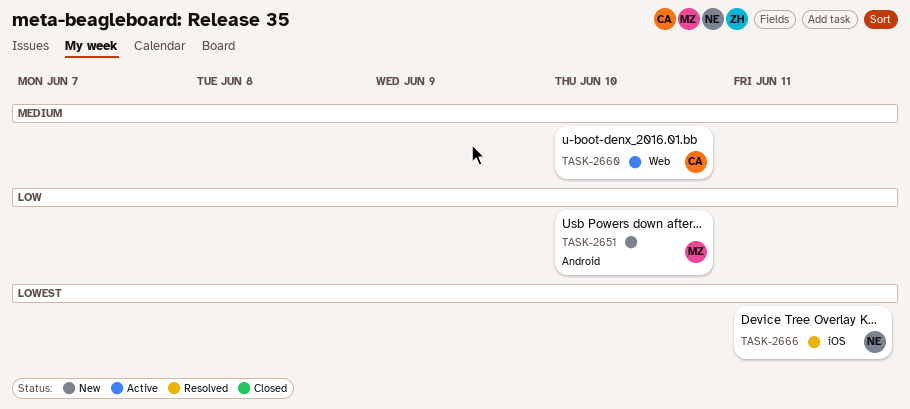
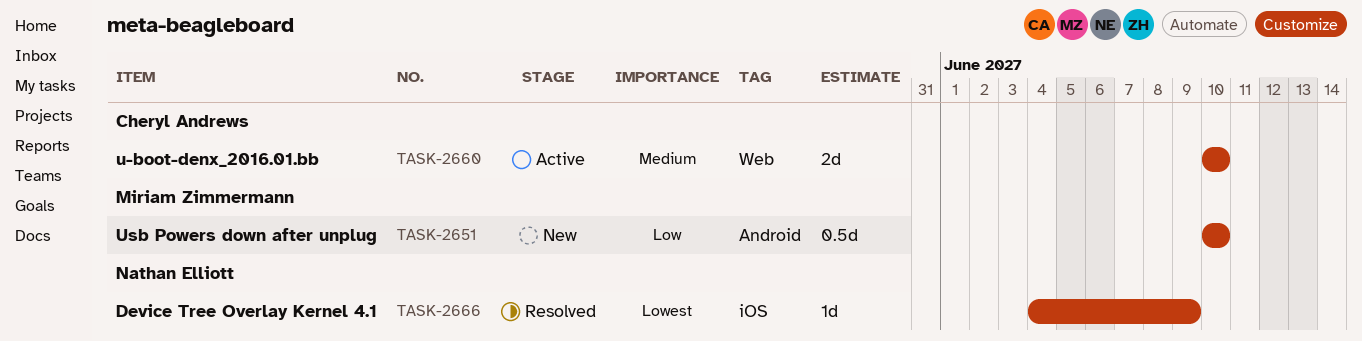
TASK-2666, due: Jun 11 -> Jun 9

